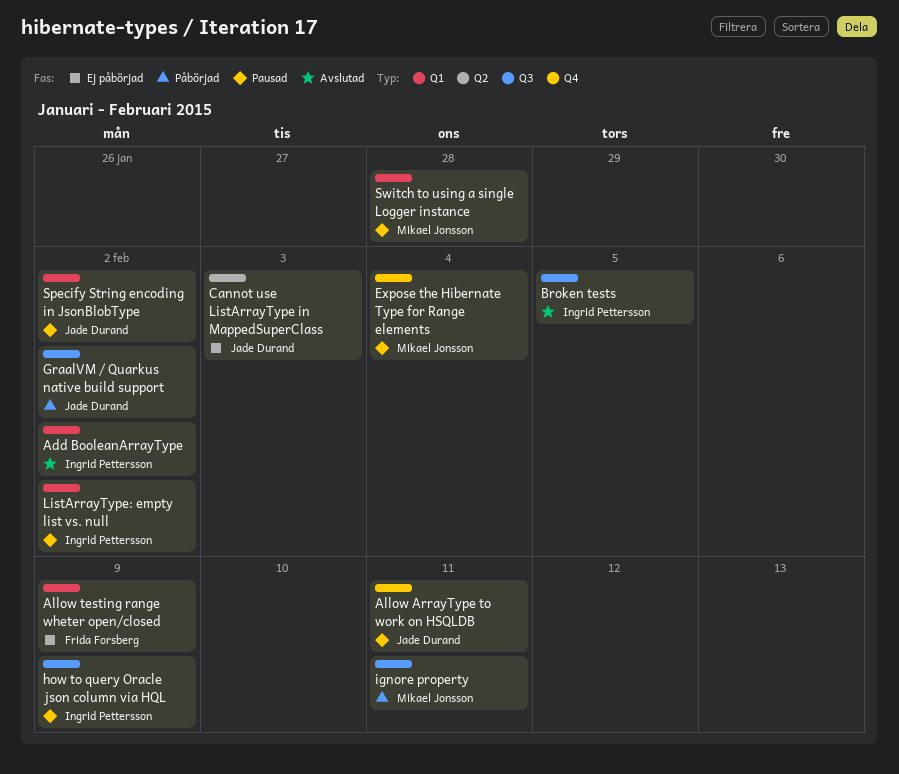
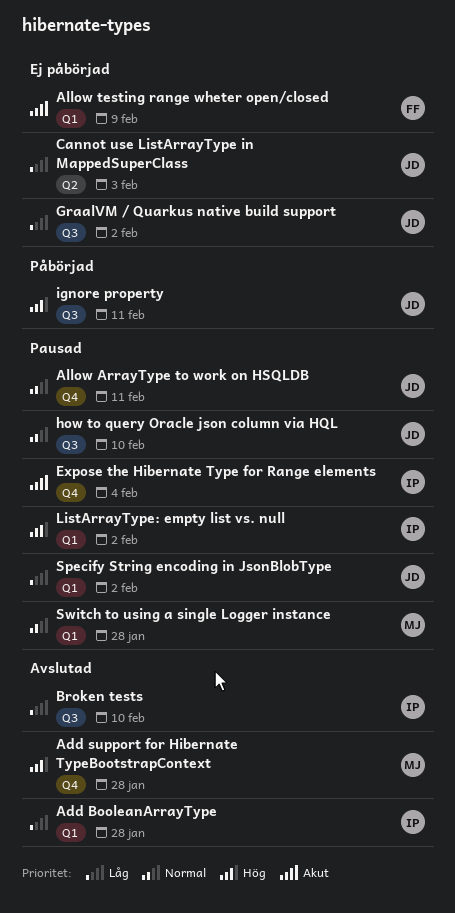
Add BooleanArrayType, due: Feb 2 -> Jan 28
Add support for Hibernate TypeBootstrapContext: none -> present
Broken tests, due: Feb 5 -> Feb 10
Expose the Hibernate Type for Range elements, owner: Mikael Jonsson -> Ingrid Pettersson
GraalVM / Quarkus native build support, status: Påbörjad -> Ej påbörjad
how to query Oracle json column via HQL, owner: Ingrid Pettersson -> Jade Durand
how to query Oracle json column via HQL, due: Feb 9 -> Feb 10
ignore property, owner: Mikael Jonsson -> Jade Durand

